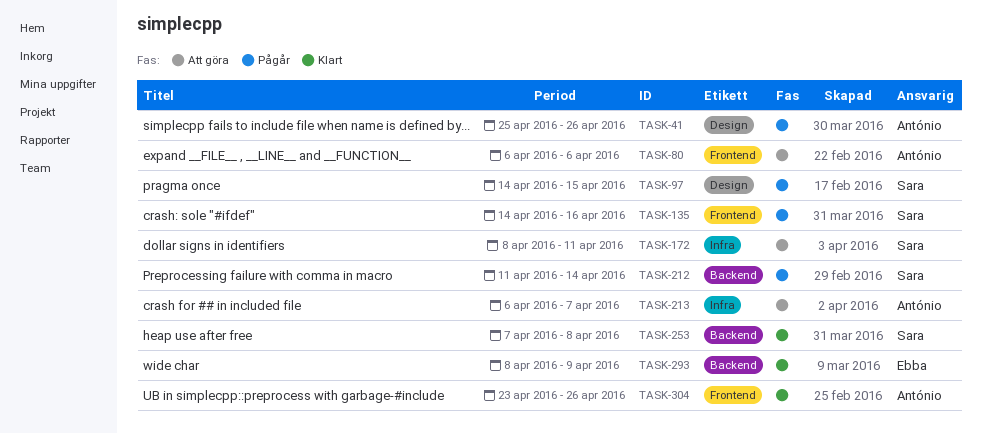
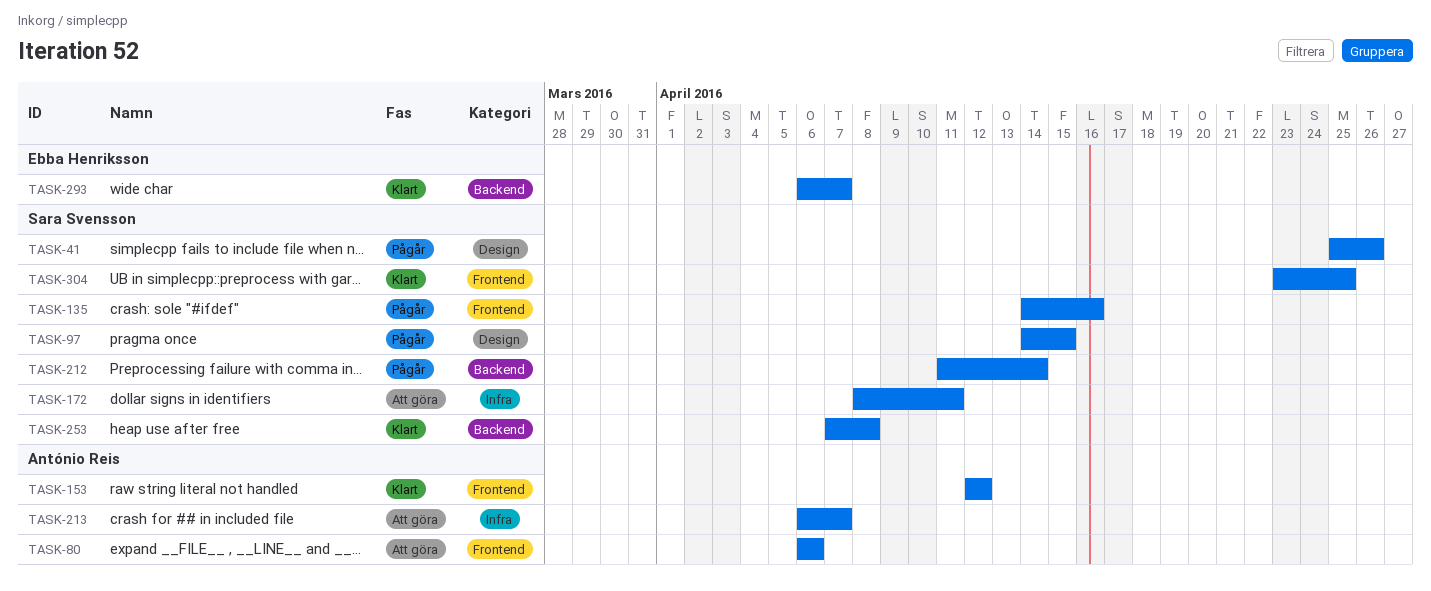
TASK-41, owner: António Reis -> Sara Svensson
TASK-153: none -> present
TASK-293, start: Apr 8 -> Apr 6
TASK-293, due: Apr 9 -> Apr 7
TASK-304, owner: António Reis -> Sara Svensson
TASK-304, due: Apr 26 -> Apr 25

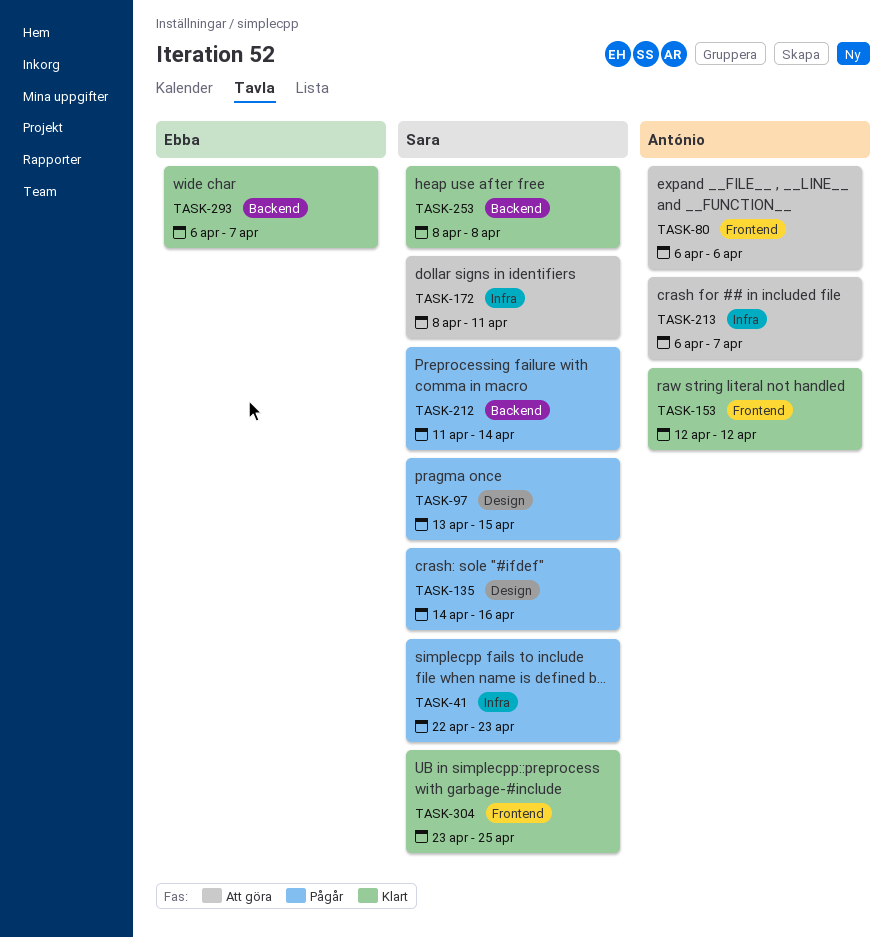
TASK-41, label: Design -> Infra
TASK-41, start: Apr 25 -> Apr 22
TASK-41, due: Apr 26 -> Apr 23
TASK-97, start: Apr 14 -> Apr 13
TASK-135, label: Frontend -> Design
TASK-253, start: Apr 7 -> Apr 8

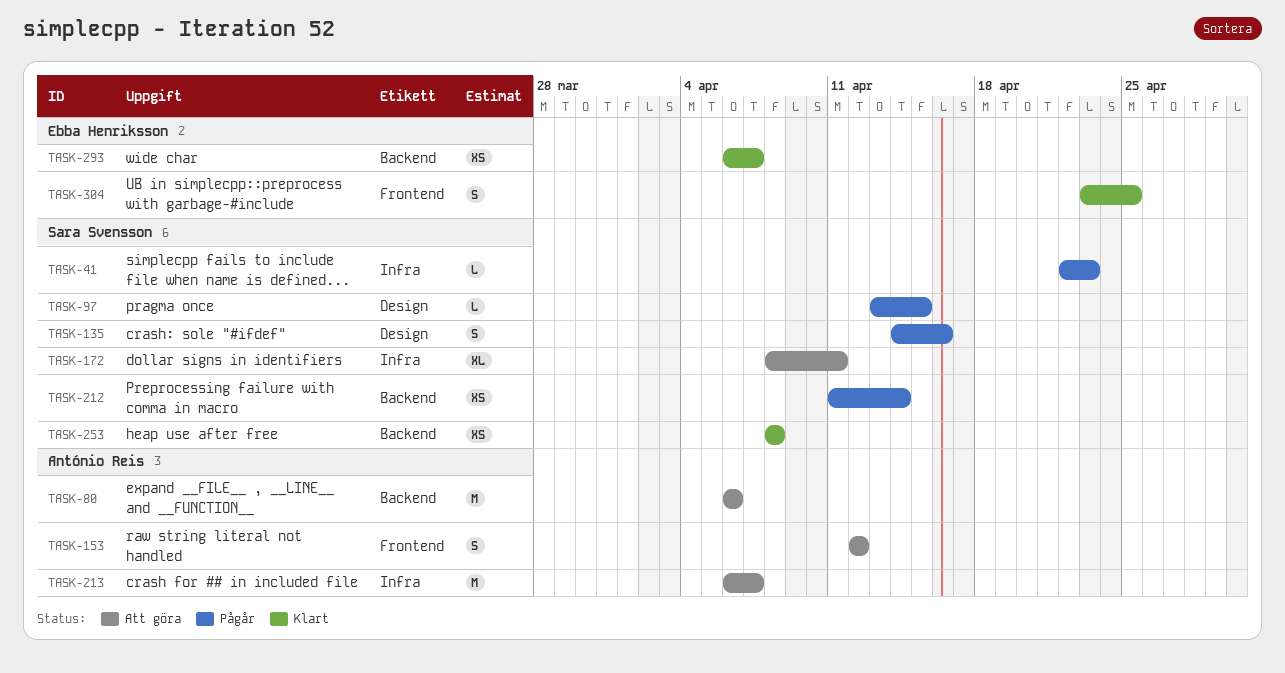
TASK-80, label: Frontend -> Backend
TASK-153, status: Klart -> Att göra
TASK-304, owner: Sara Svensson -> Ebba Henriksson

